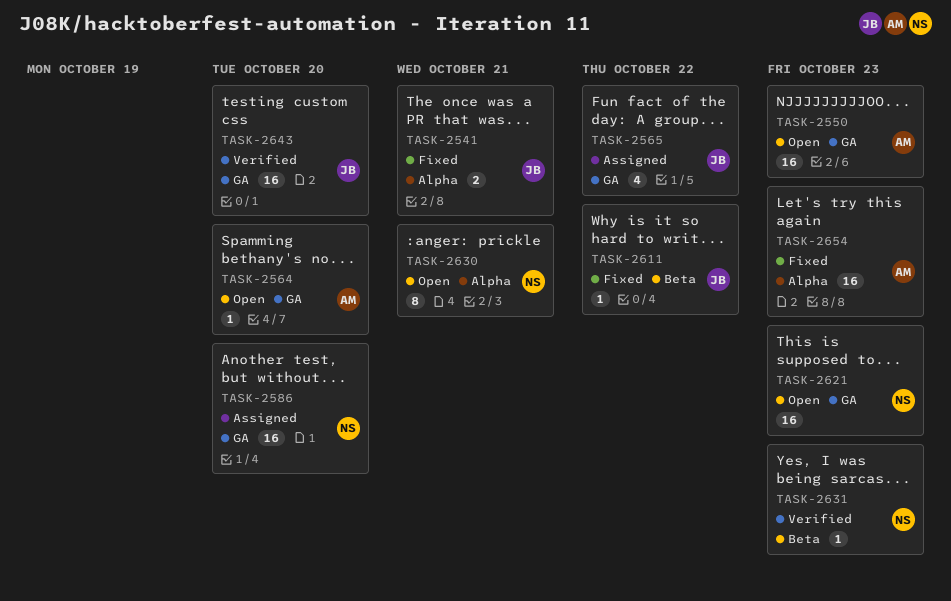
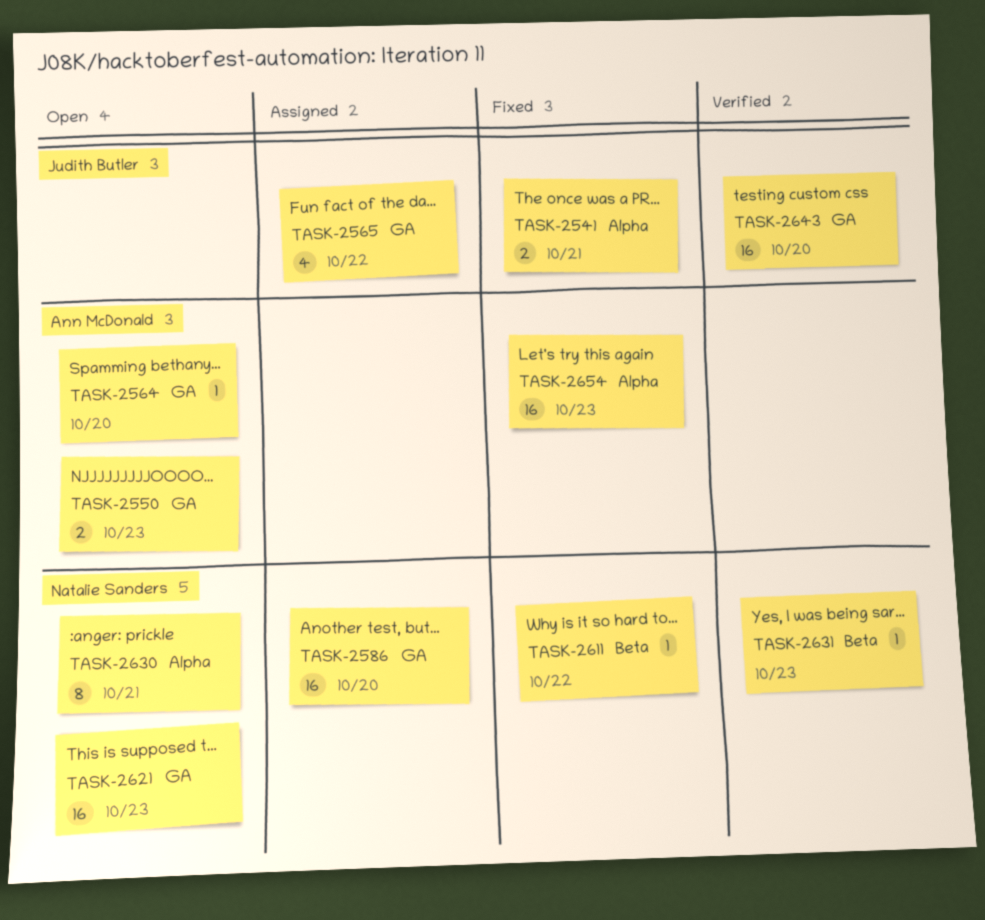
TASK-2550, estimate: 16 -> 2
TASK-2611, owner: Judith Butler -> Natalie Sanders

